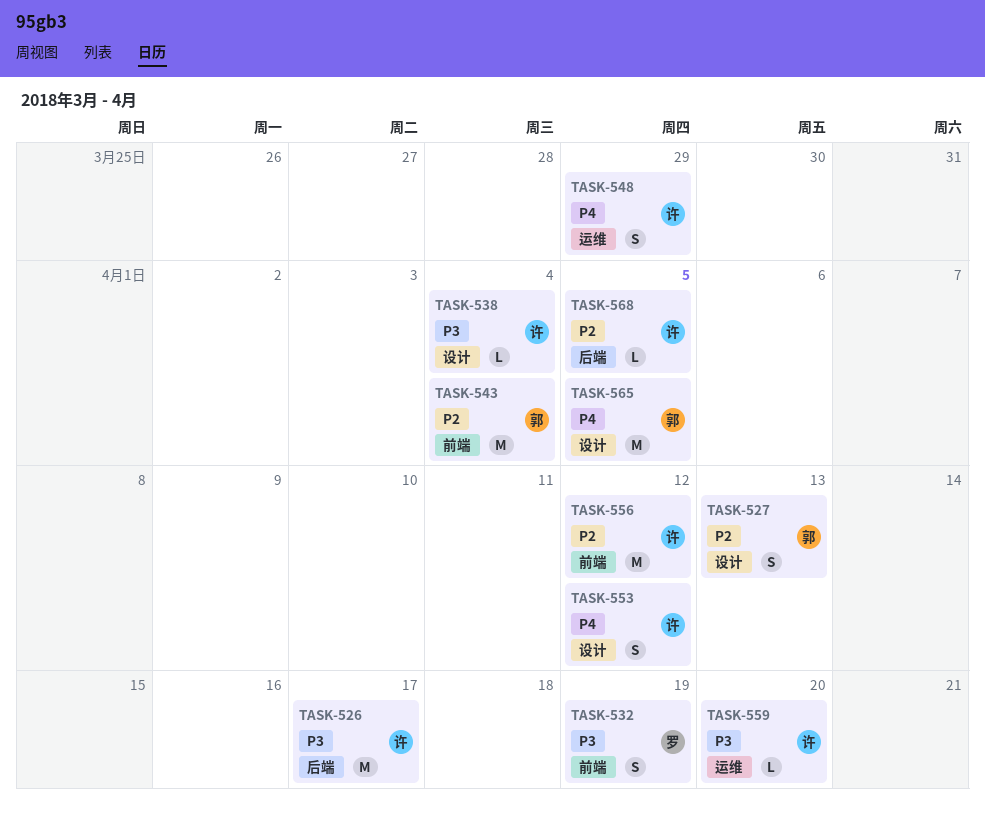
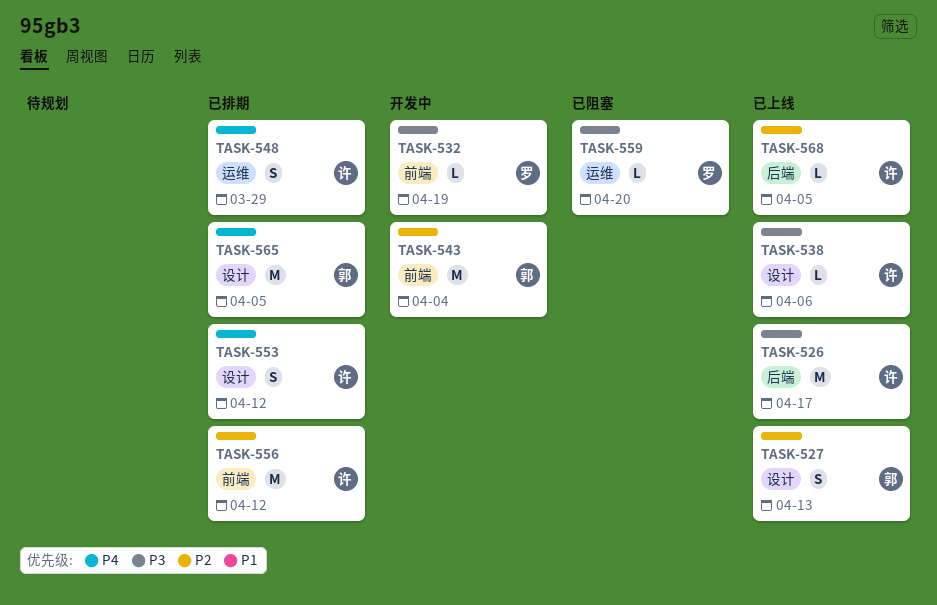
TASK-532, estimate: S -> L
TASK-538, due: Apr 4 -> Apr 6
TASK-559, owner: 许 -> 罗

